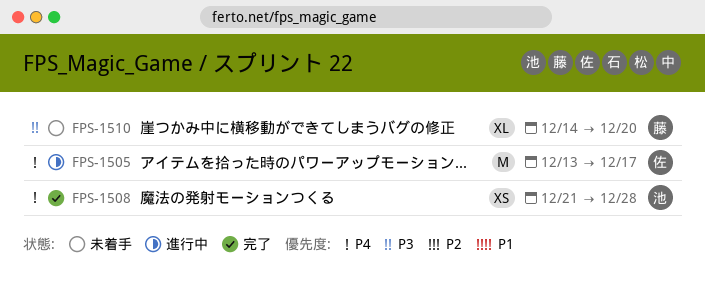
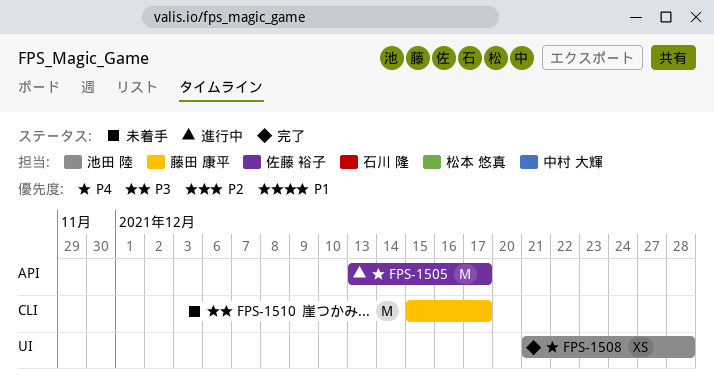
FPS-1510, estimate: XL -> M
FPS-1510, start: Dec 14 -> Dec 15
FPS-1510, due: Dec 20 -> Dec 17

